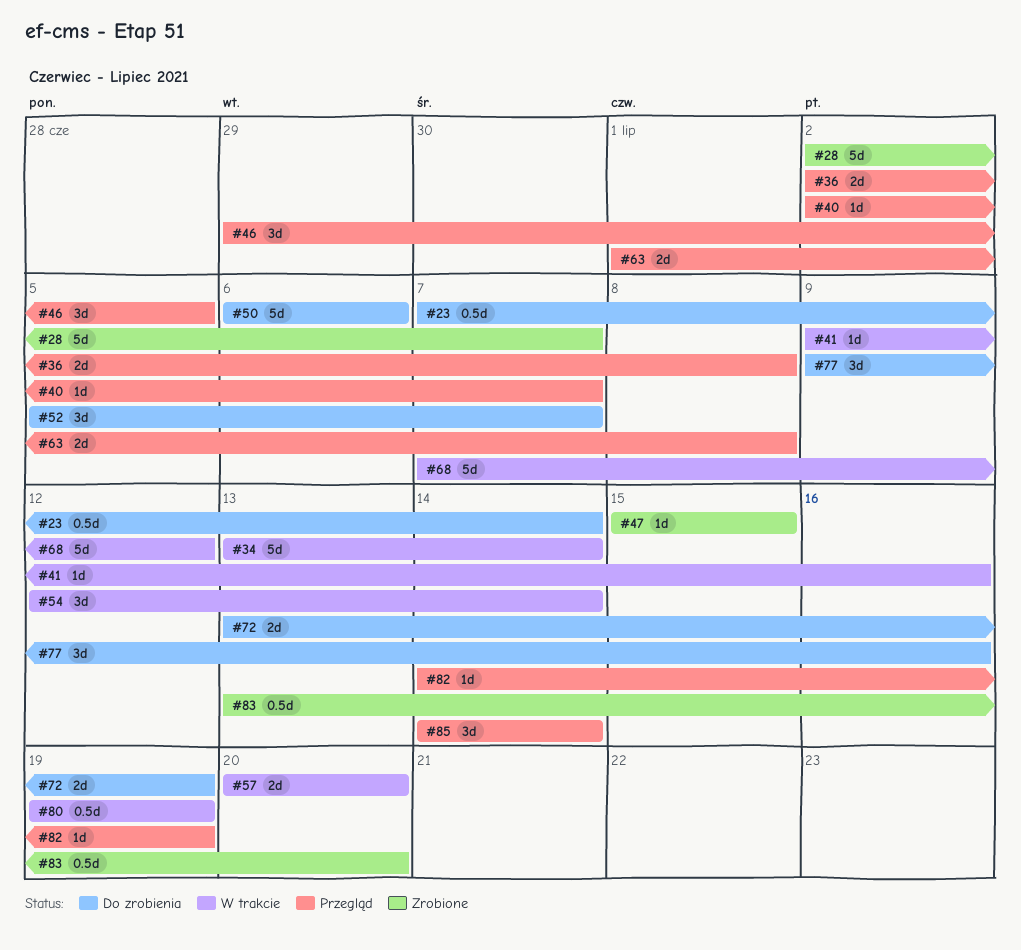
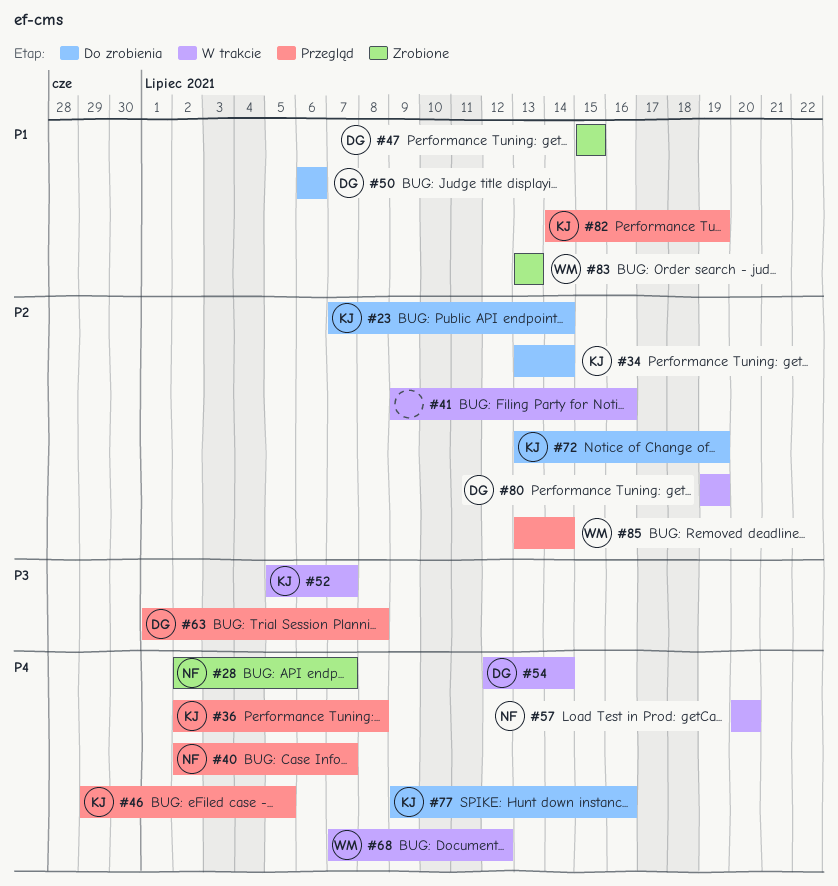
#34, status: W trakcie -> Do zrobienia
#52, status: Do zrobienia -> W trakcie
#83, due: Jul 20 -> Jul 13
#85, start: Jul 14 -> Jul 13

